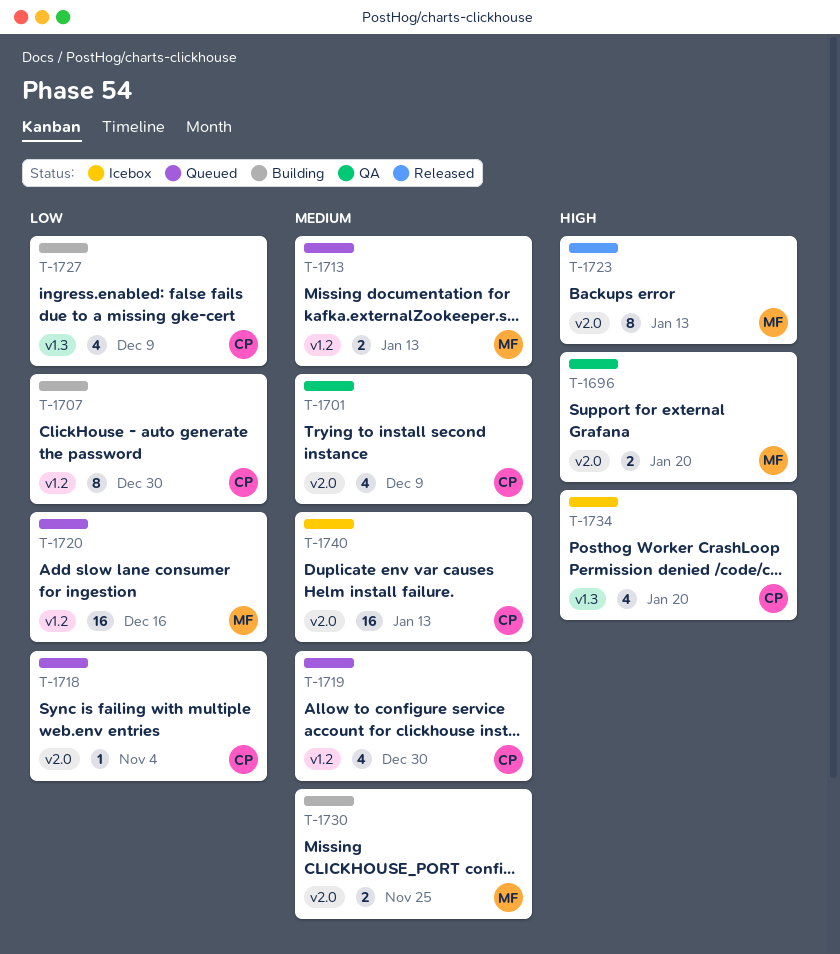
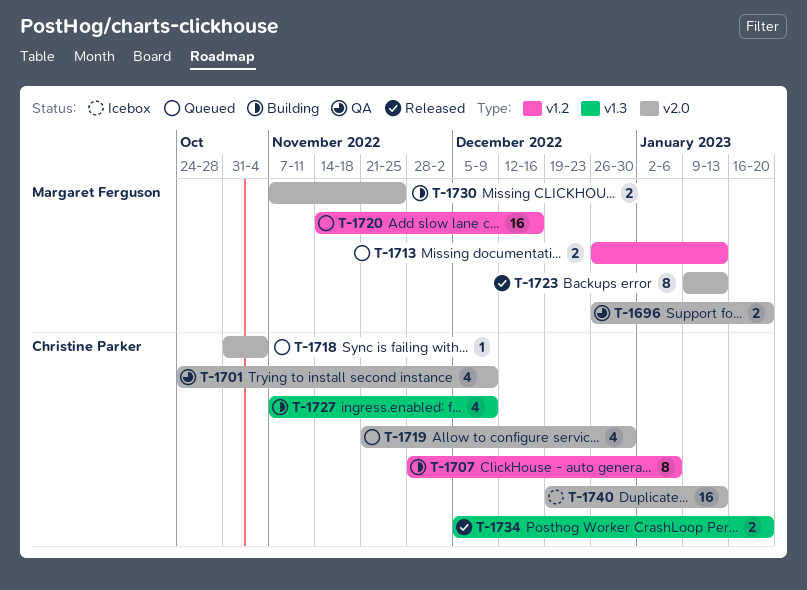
T-1707, due: Dec 30 -> Jan 6
T-1719, label: v1.2 -> v2.0
T-1734, status: Icebox -> Released
T-1734, estimate: 4 -> 2

